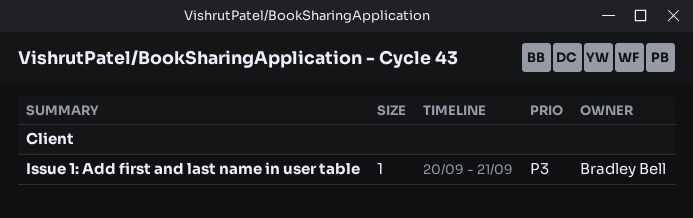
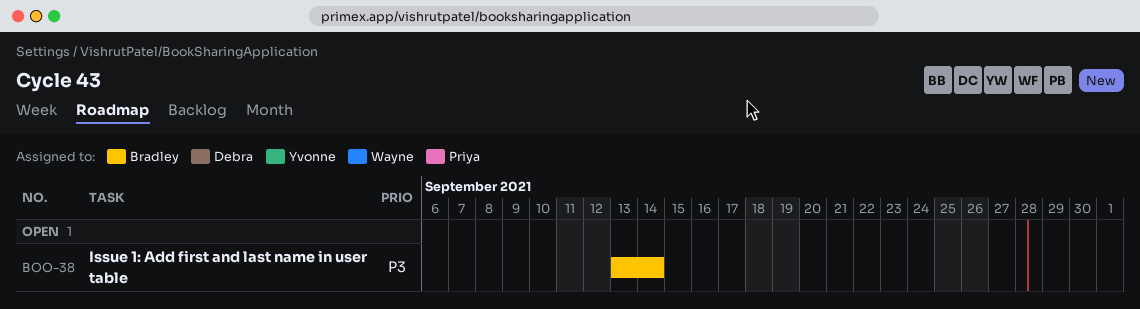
Issue 1: Add first and last name in user table, start: Sep 20 -> Sep 13
Issue 1: Add first and last name in user table, due: Sep 21 -> Sep 14

